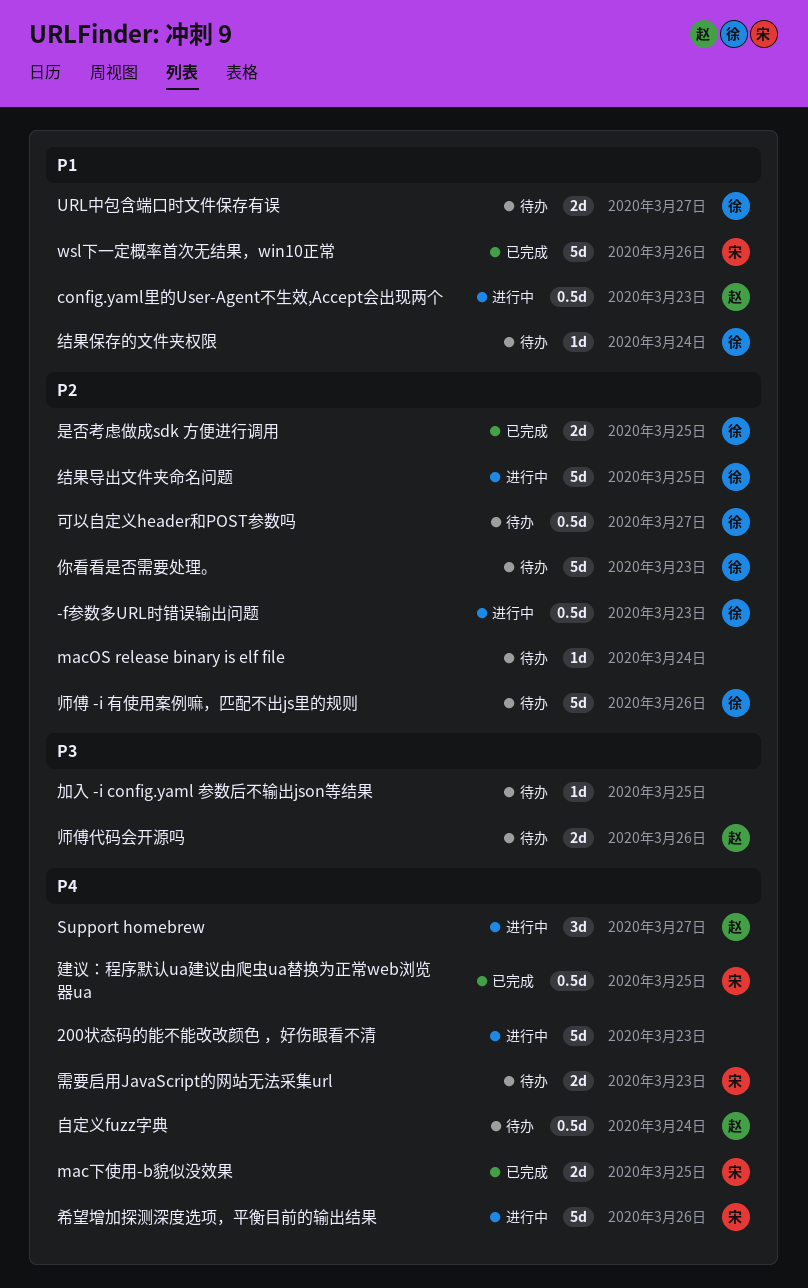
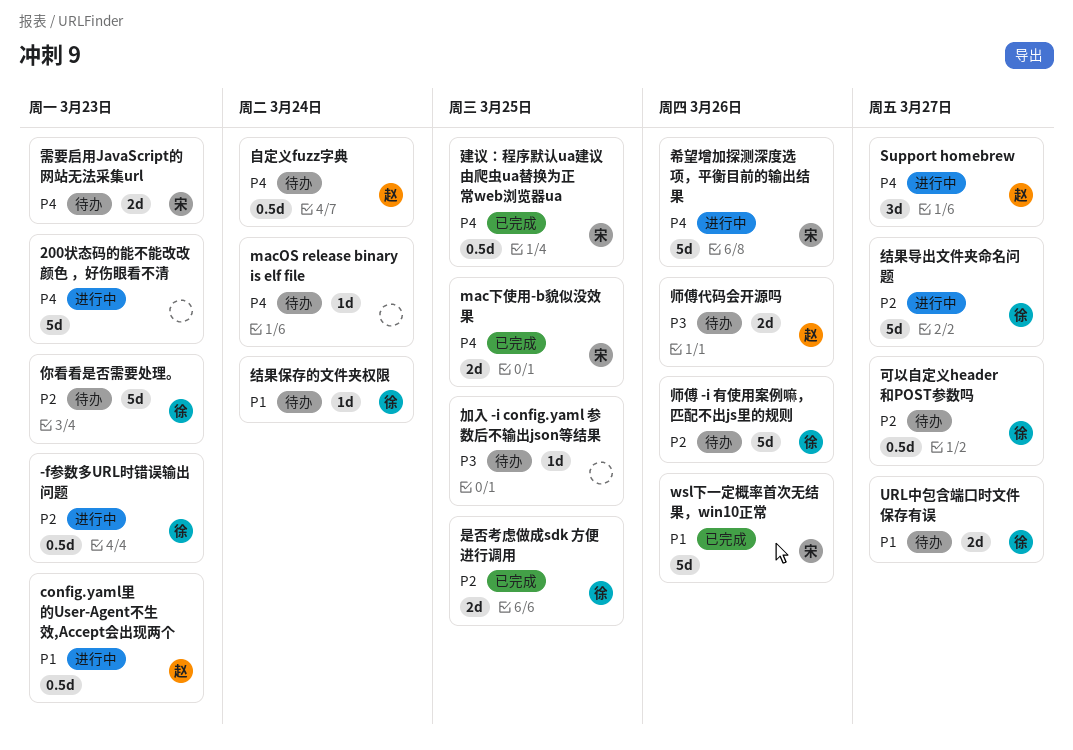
macOS release binary is elf file, priority: P2 -> P4
结果导出文件夹命名问题, due: Mar 25 -> Mar 27

